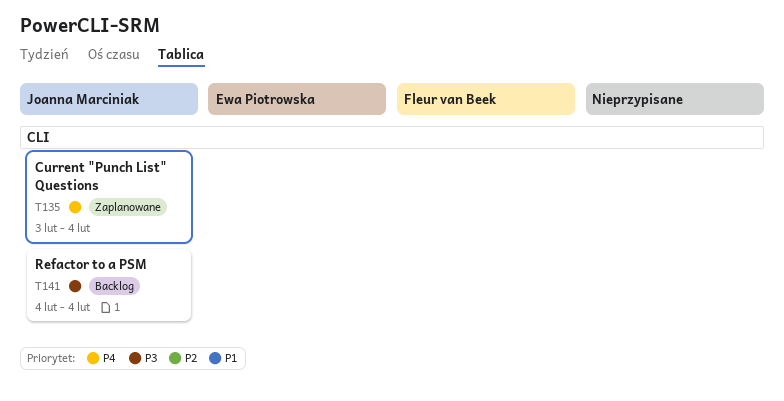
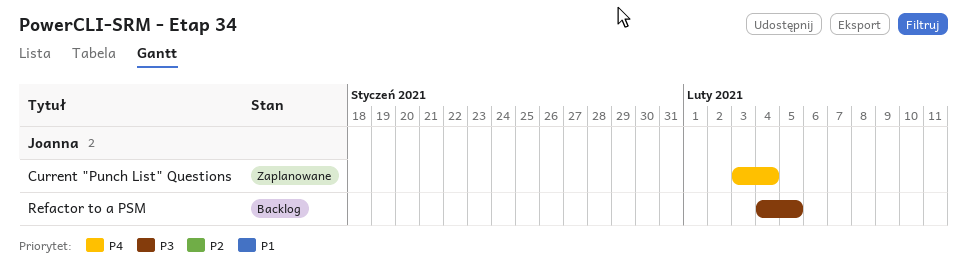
Refactor to a PSM, due: Feb 4 -> Feb 5

